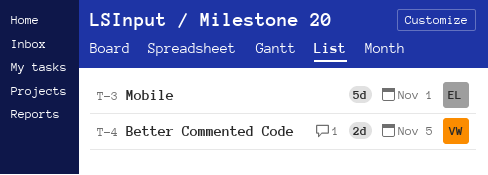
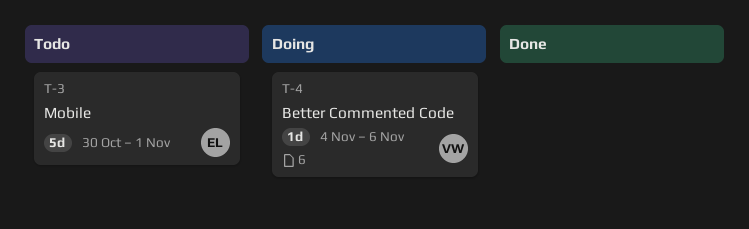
T-4, estimate: 2d -> 1d
T-4, due: Nov 5 -> Nov 6

